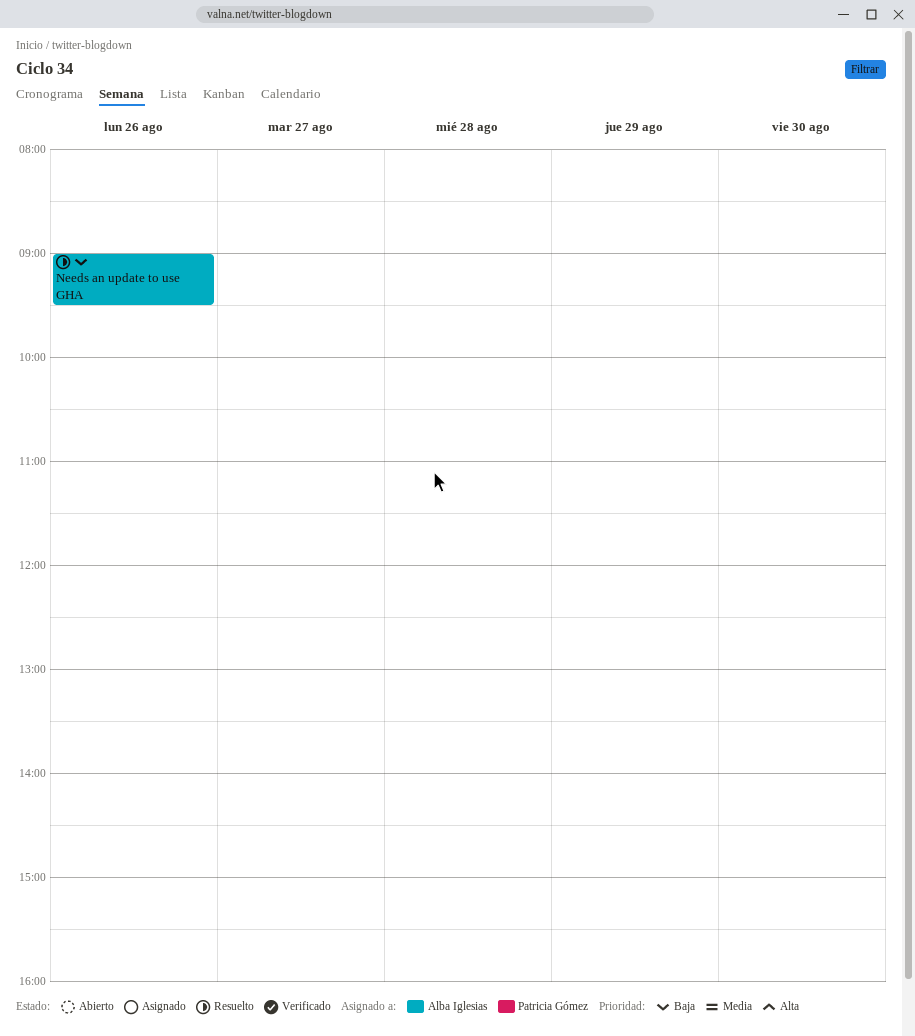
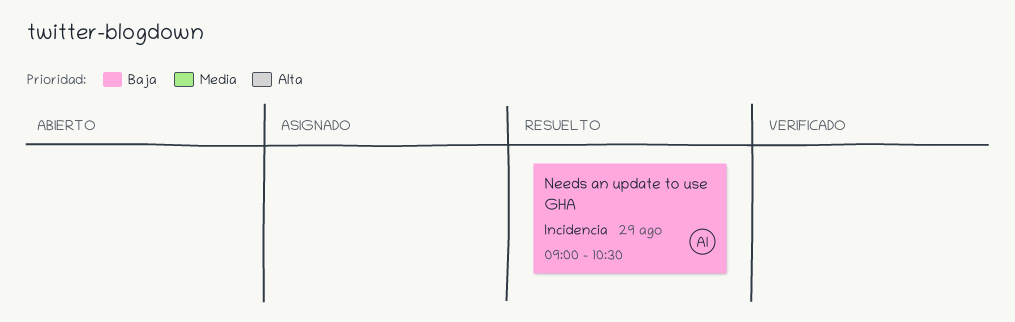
Needs an update to use GHA, day: Aug 26 -> Aug 29
Needs an update to use GHA, ends: 09:30 -> 10:30

